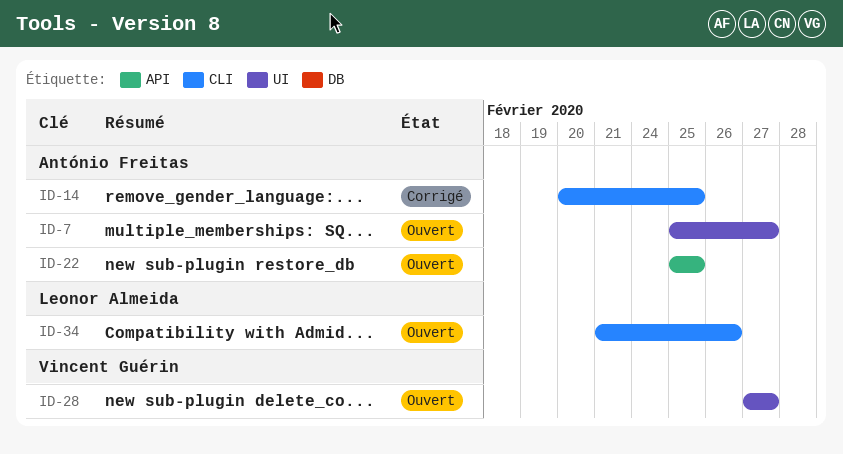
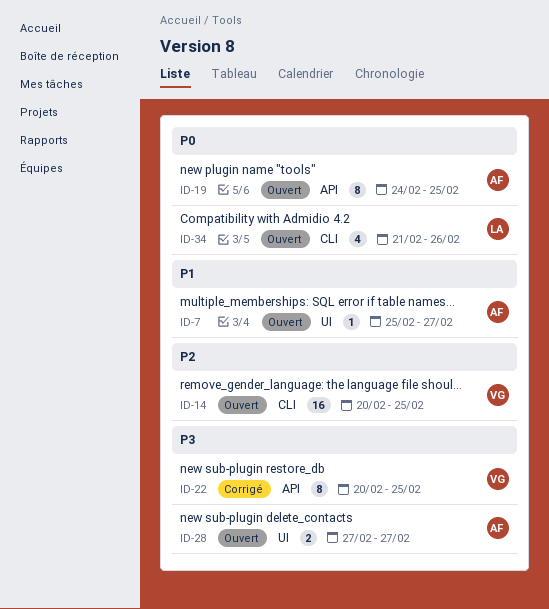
ID-14, status: Corrigé -> Ouvert
ID-14, owner: António Freitas -> Vincent Guérin
ID-19: none -> present
ID-22, status: Ouvert -> Corrigé
ID-22, owner: António Freitas -> Vincent Guérin
ID-22, start: Feb 25 -> Feb 20
ID-28, owner: Vincent Guérin -> António Freitas

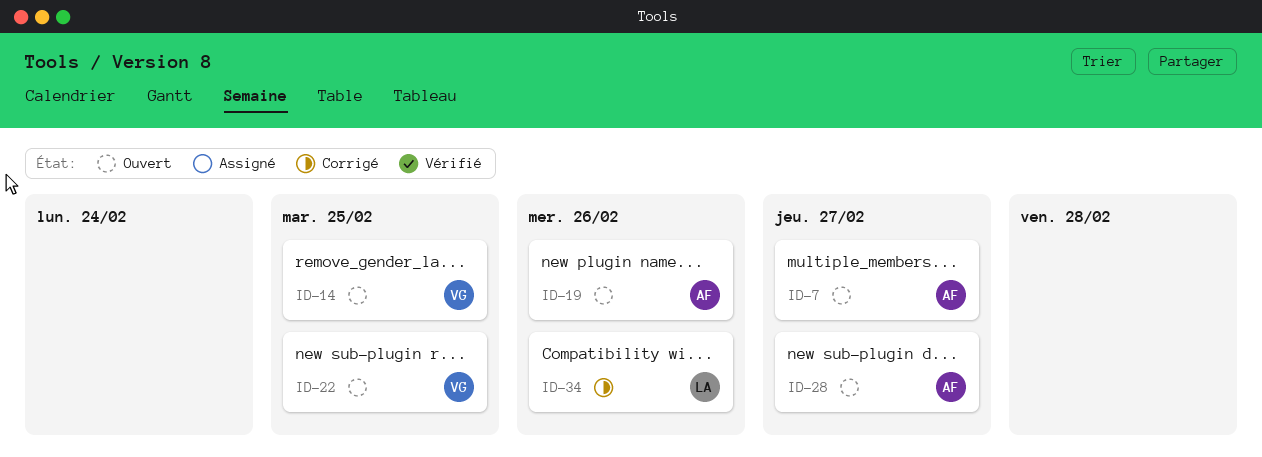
ID-19, due: Feb 25 -> Feb 26
ID-22, status: Corrigé -> Ouvert
ID-34, status: Ouvert -> Corrigé

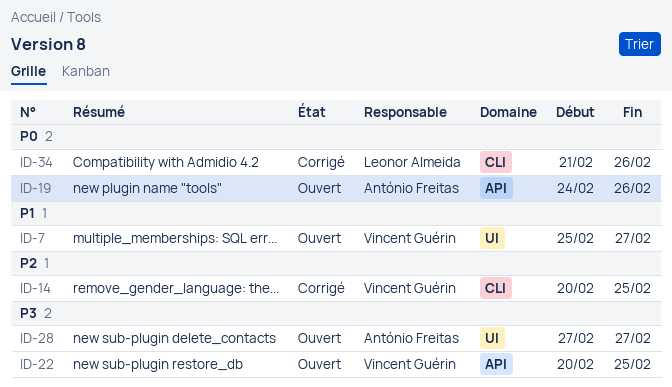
ID-7, owner: António Freitas -> Vincent Guérin
ID-14, status: Ouvert -> Corrigé

